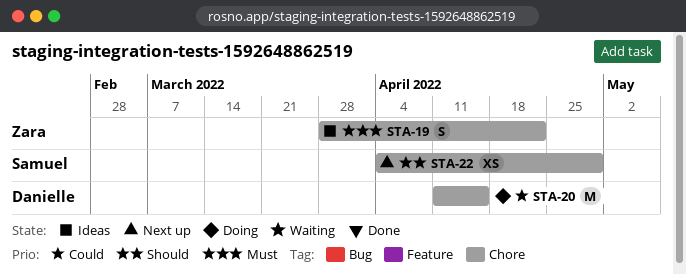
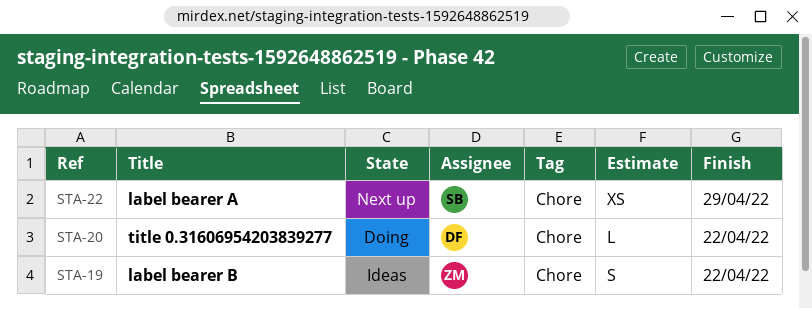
STA-20, estimate: M -> L
STA-20, due: Apr 15 -> Apr 22

